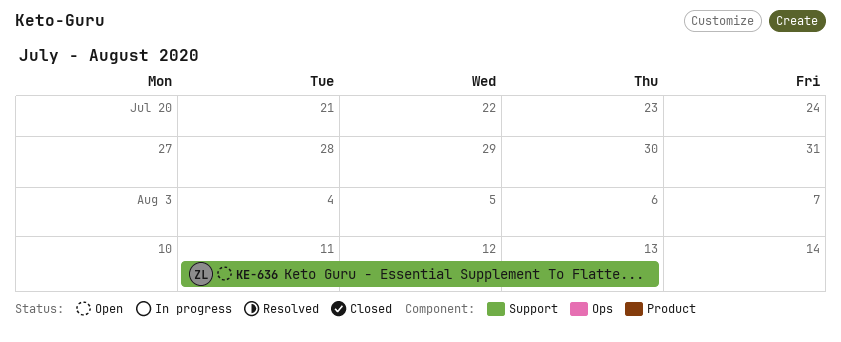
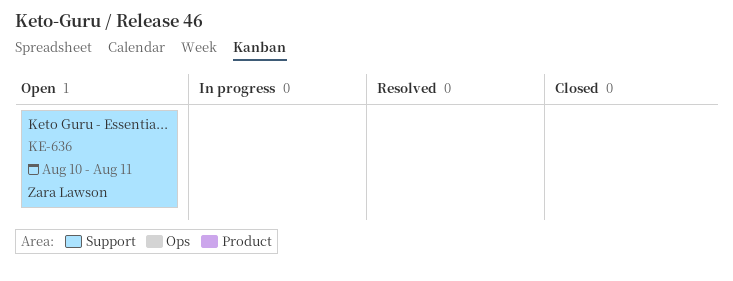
KE-636, start: Aug 11 -> Aug 10
KE-636, due: Aug 13 -> Aug 11

